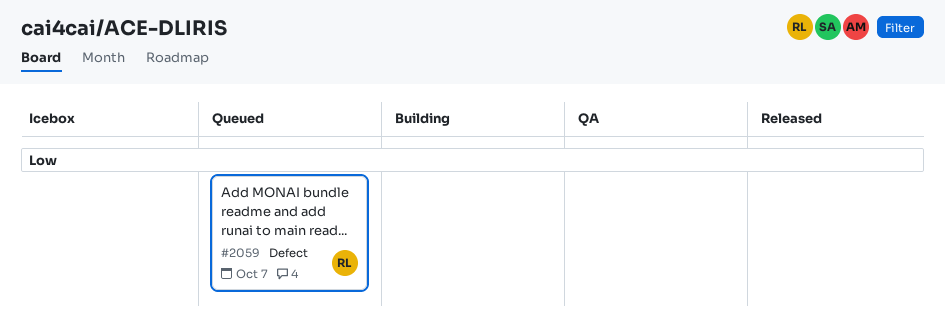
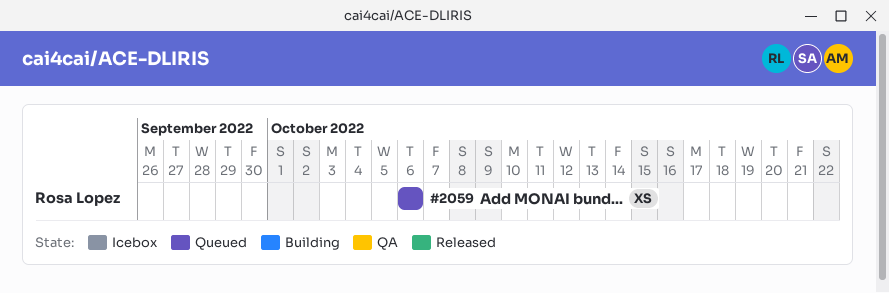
#2059, due: Oct 7 -> Oct 6

